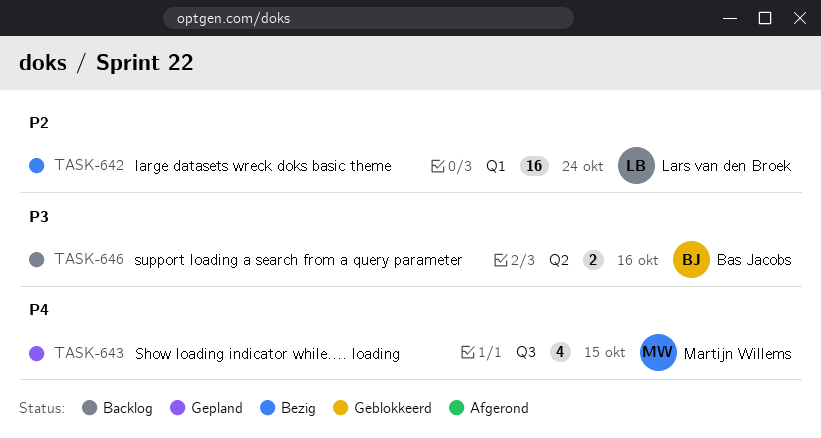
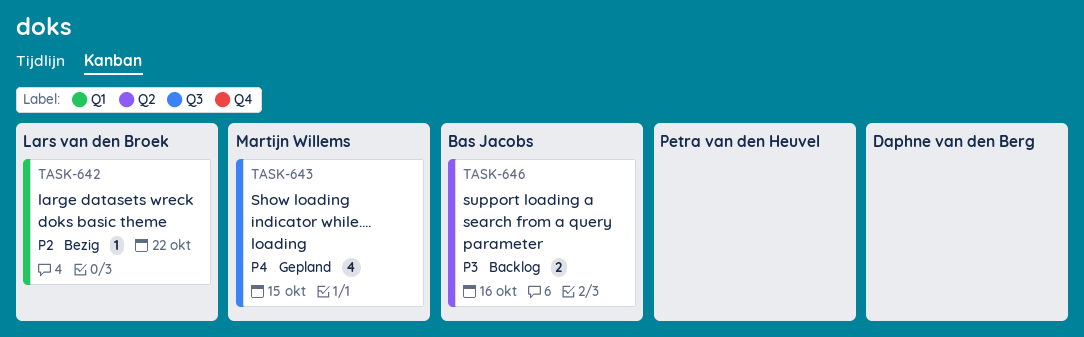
TASK-642, estimate: 16 -> 1
TASK-642, due: Oct 24 -> Oct 22

